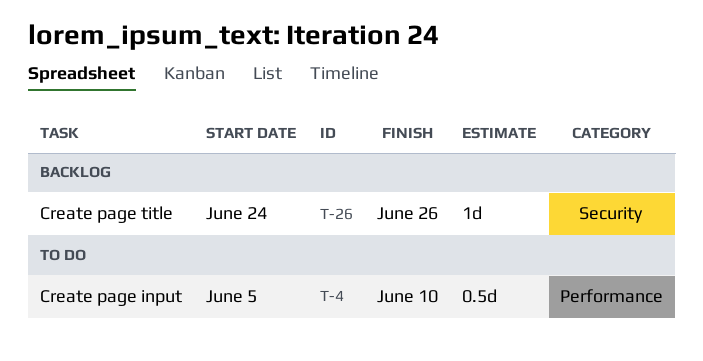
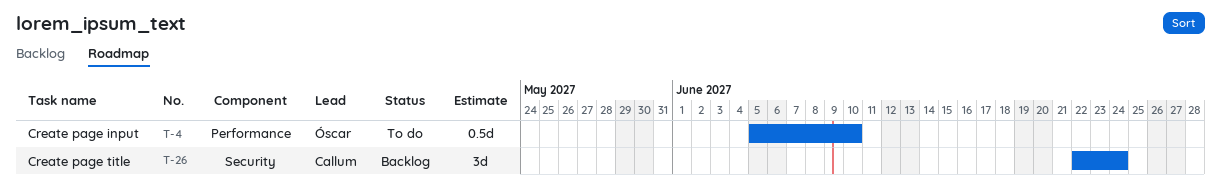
T-26, estimate: 1d -> 3d
T-26, start: Jun 24 -> Jun 22
T-26, due: Jun 26 -> Jun 24

